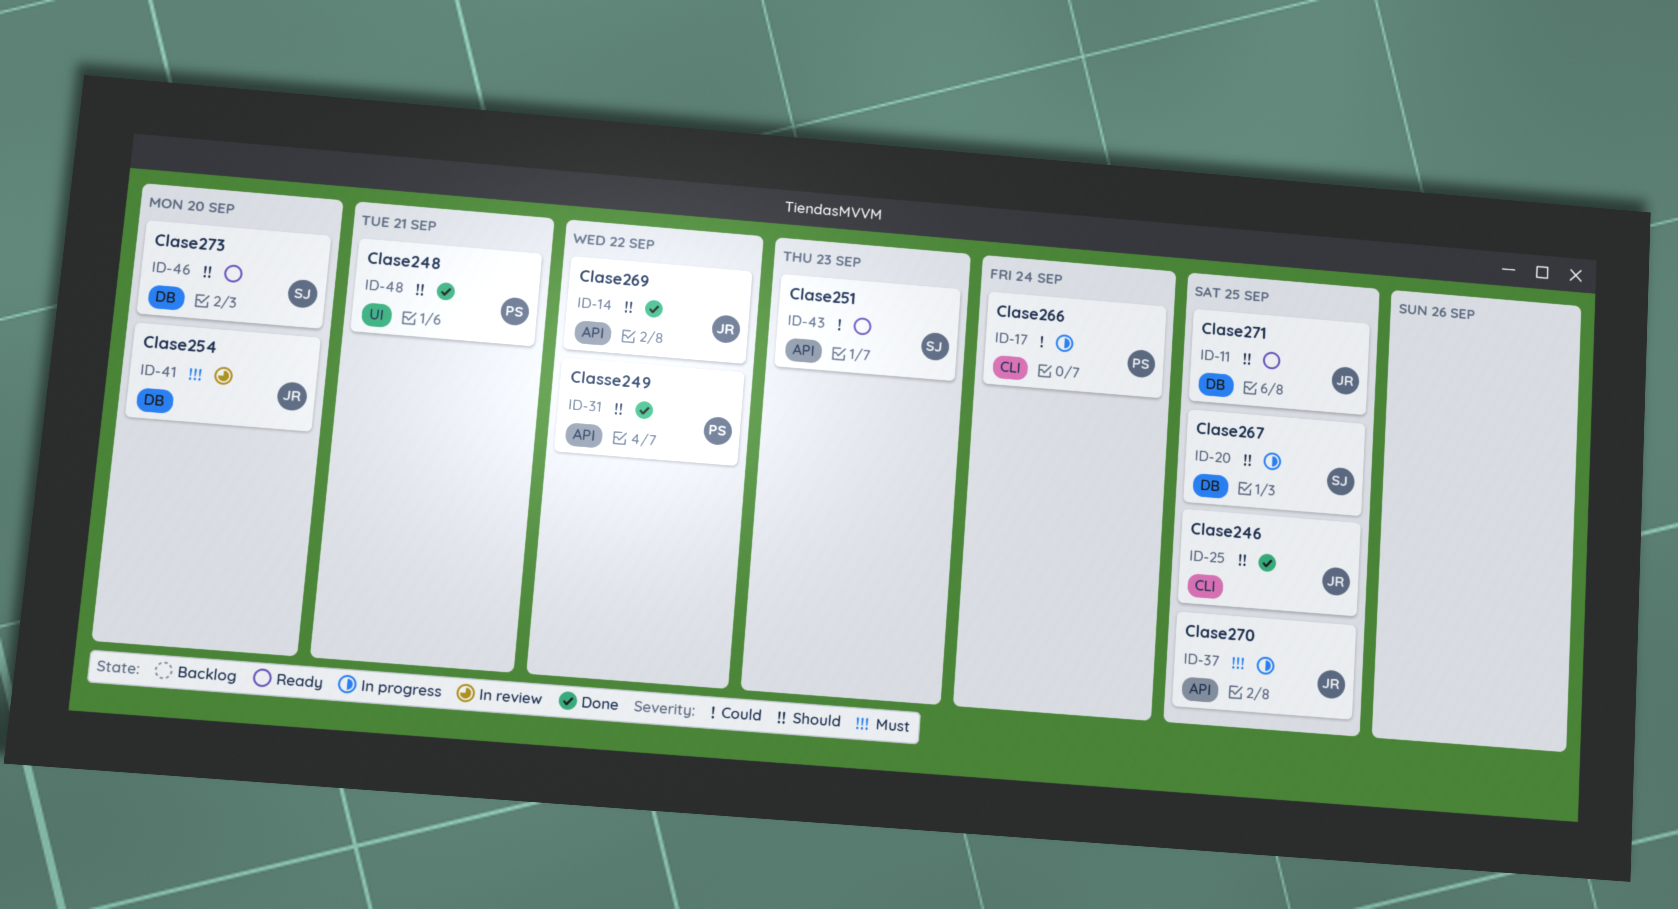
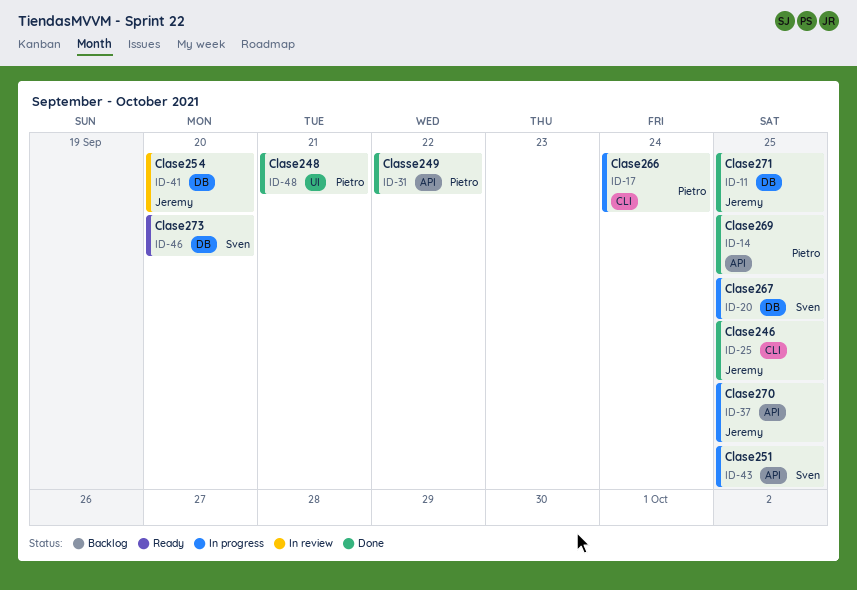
ID-11, status: Ready -> Done
ID-14, owner: Jeremy -> Pietro
ID-14, due: Sep 22 -> Sep 25
ID-43, status: Ready -> In progress
ID-43, due: Sep 23 -> Sep 25

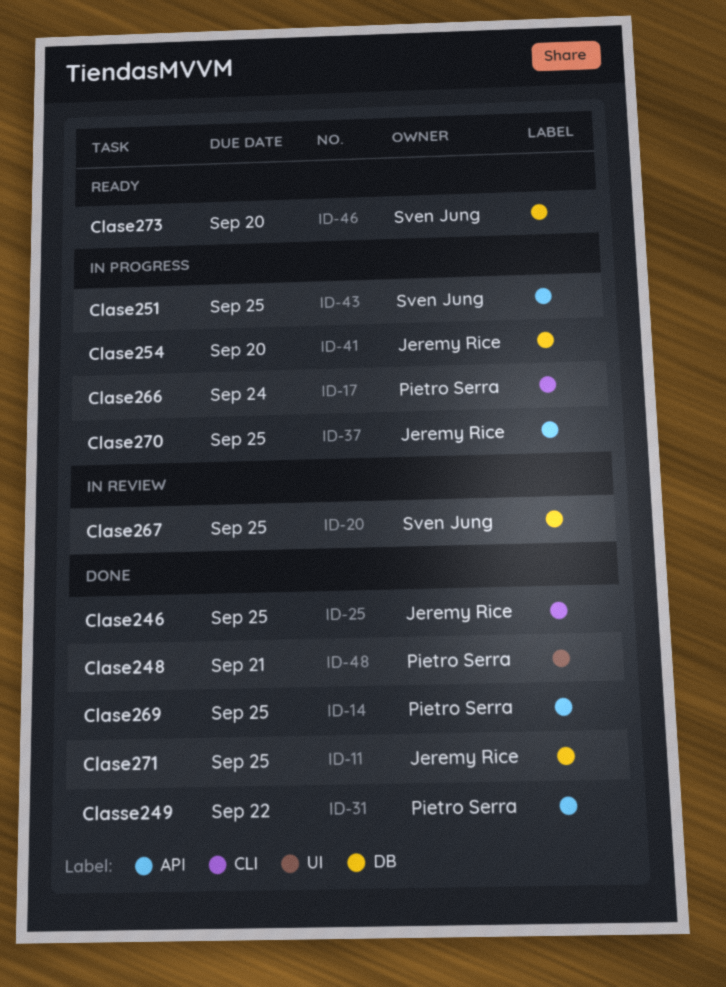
ID-20, status: In progress -> In review
ID-41, status: In review -> In progress

